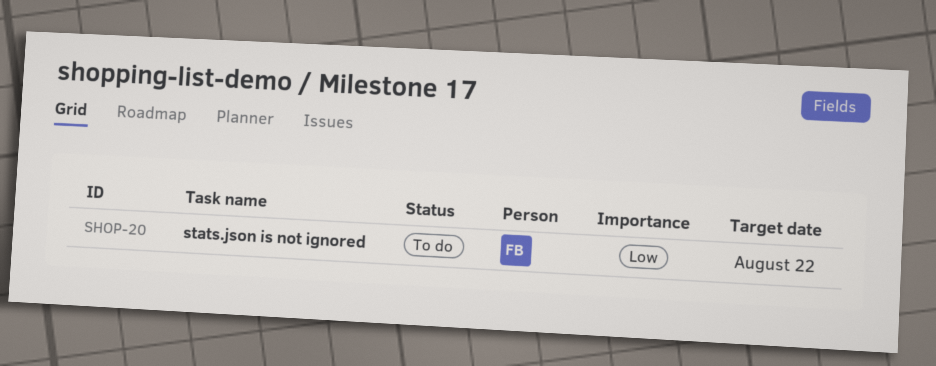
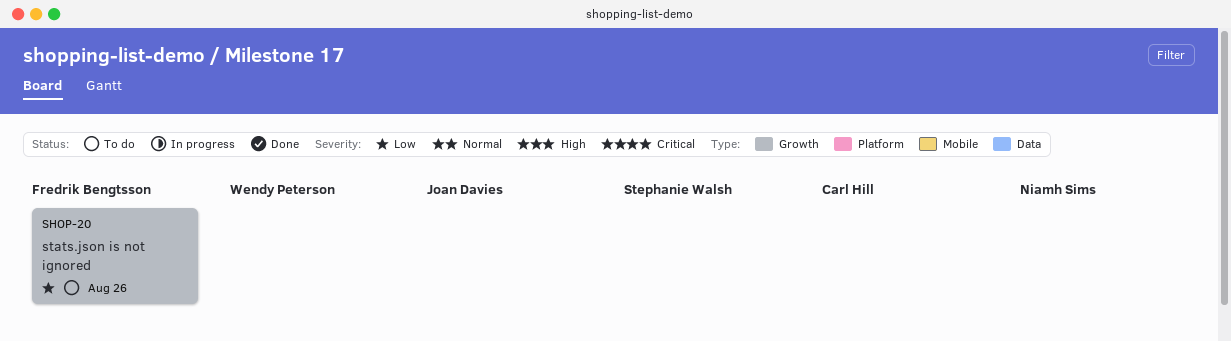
SHOP-20, due: Aug 22 -> Aug 26

